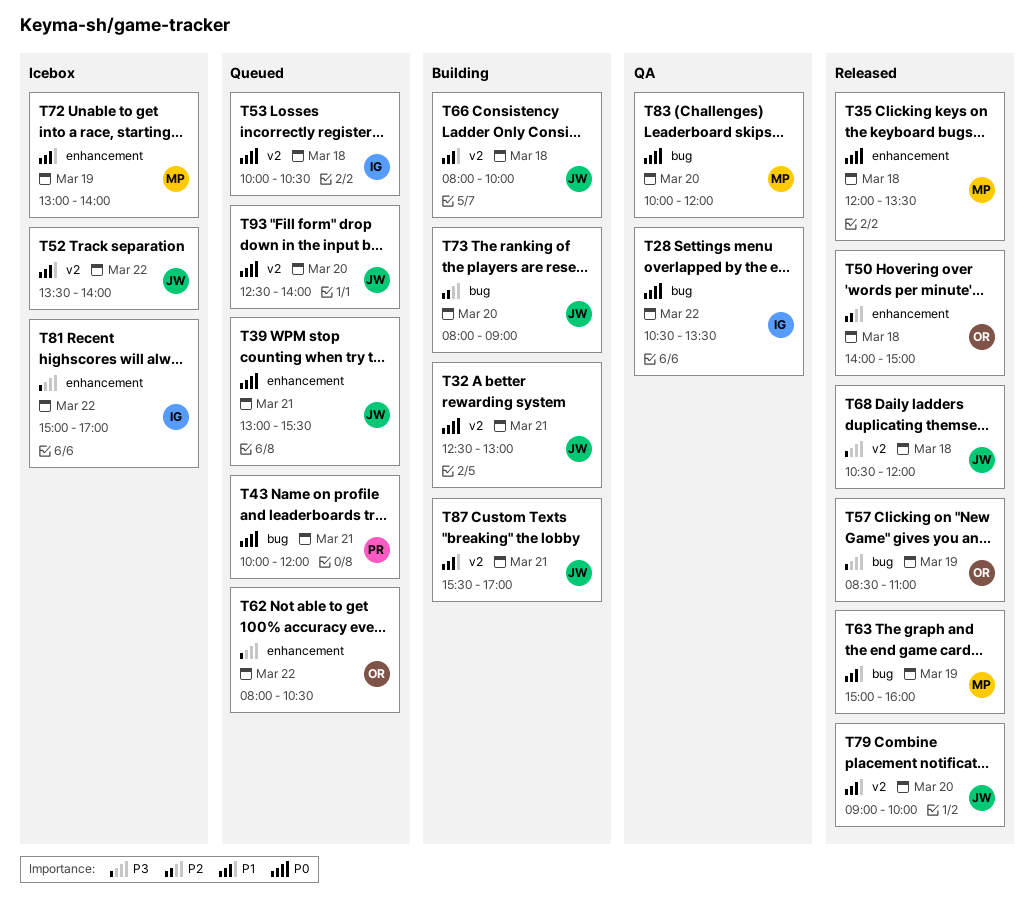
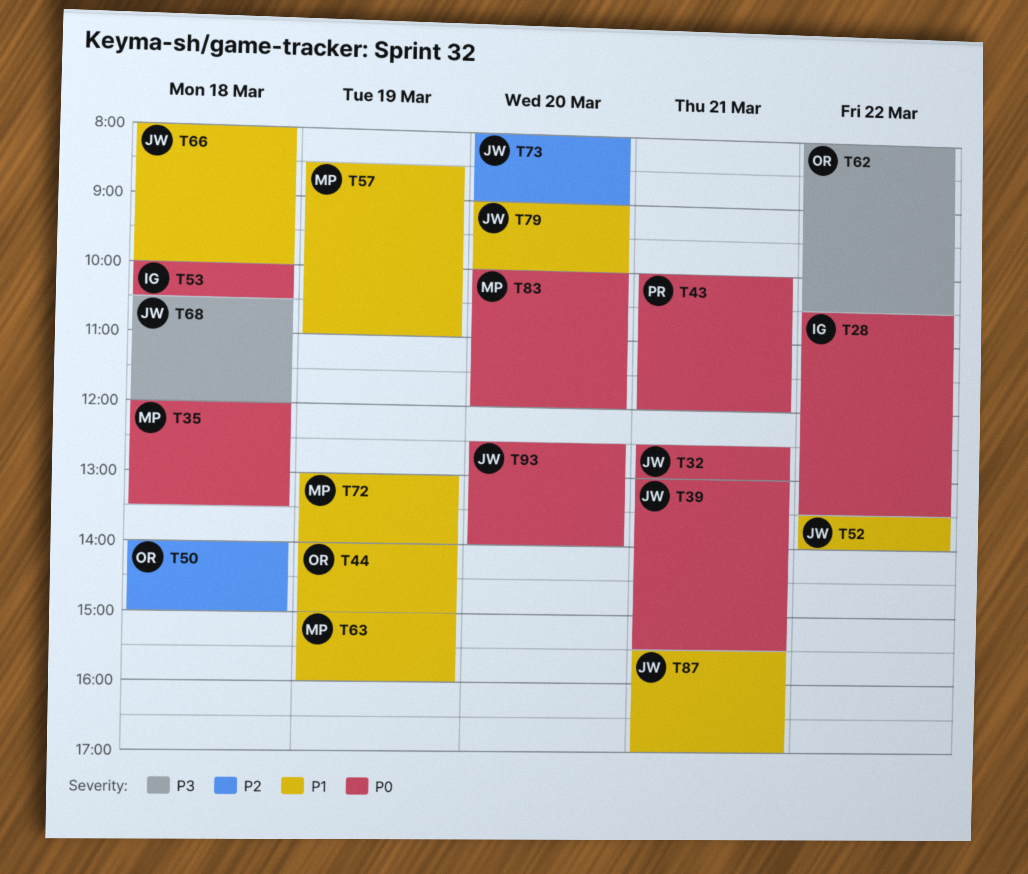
T44: none -> present
T57, owner: OR -> MP
T57, priority: P3 -> P1
T81: present -> none

